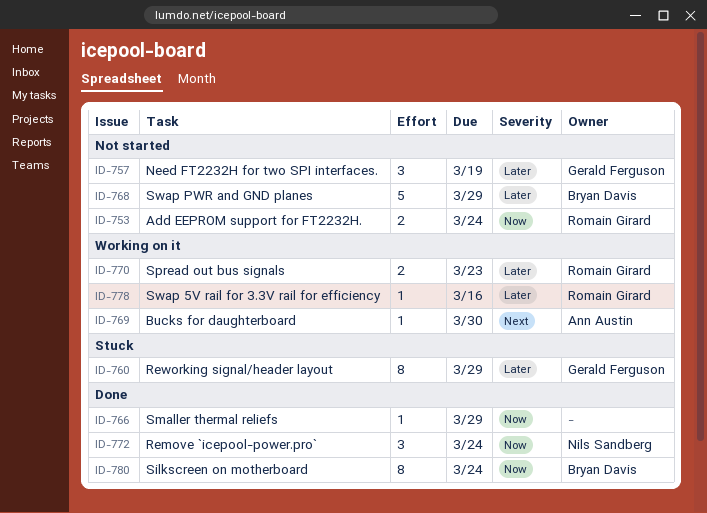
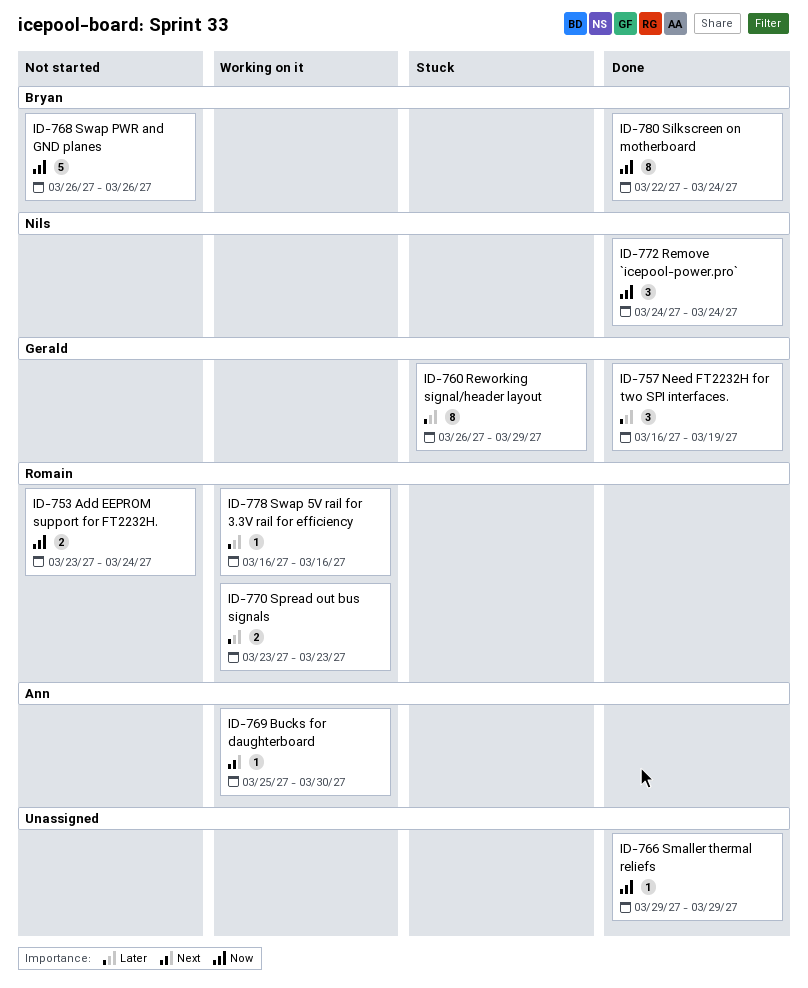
ID-757, status: Not started -> Done
ID-768, priority: Later -> Now
ID-768, due: Mar 29 -> Mar 26

